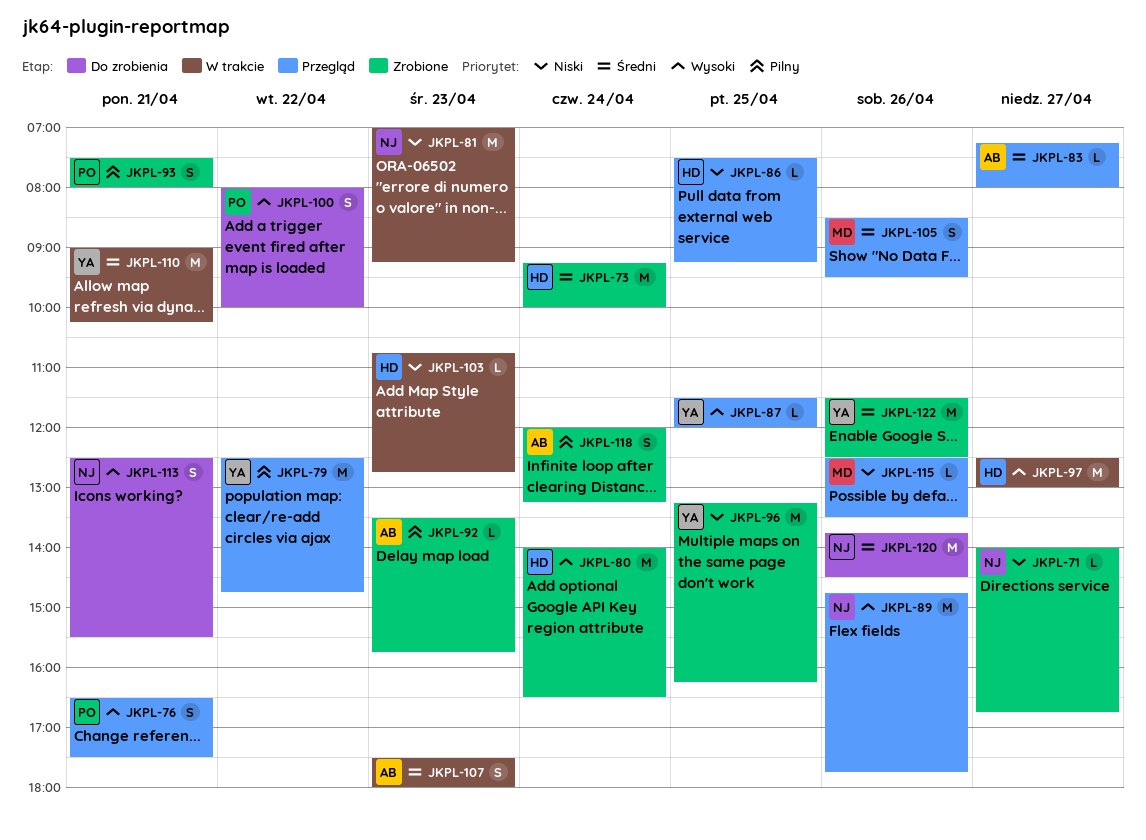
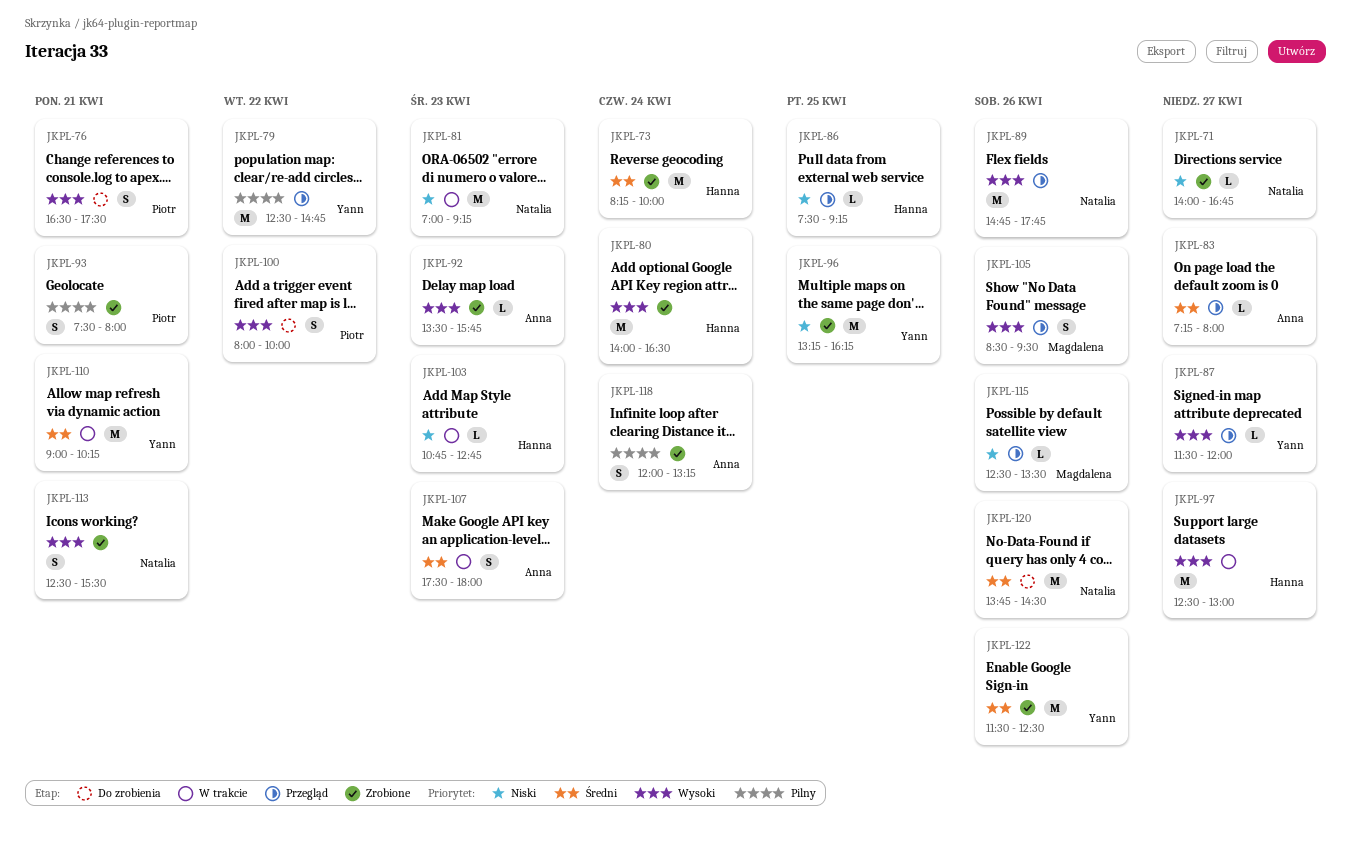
JKPL-73, begins: 09:15 -> 08:15
JKPL-76, status: Przegląd -> Do zrobienia
JKPL-87, day: Apr 25 -> Apr 27
JKPL-92, priority: Pilny -> Wysoki
JKPL-105, priority: Średni -> Wysoki
JKPL-113, status: Do zrobienia -> Zrobione

